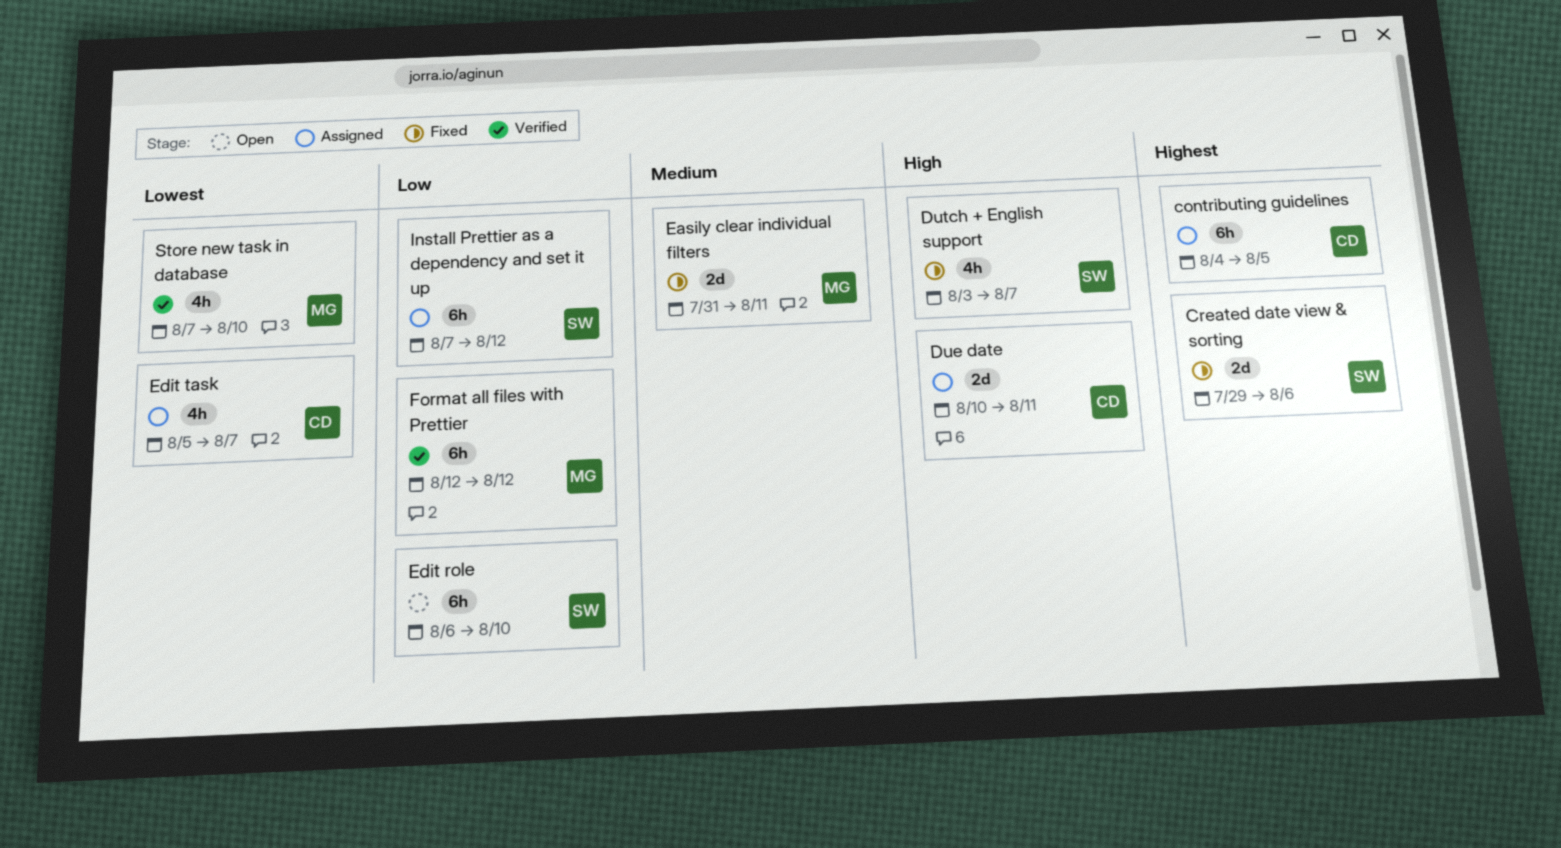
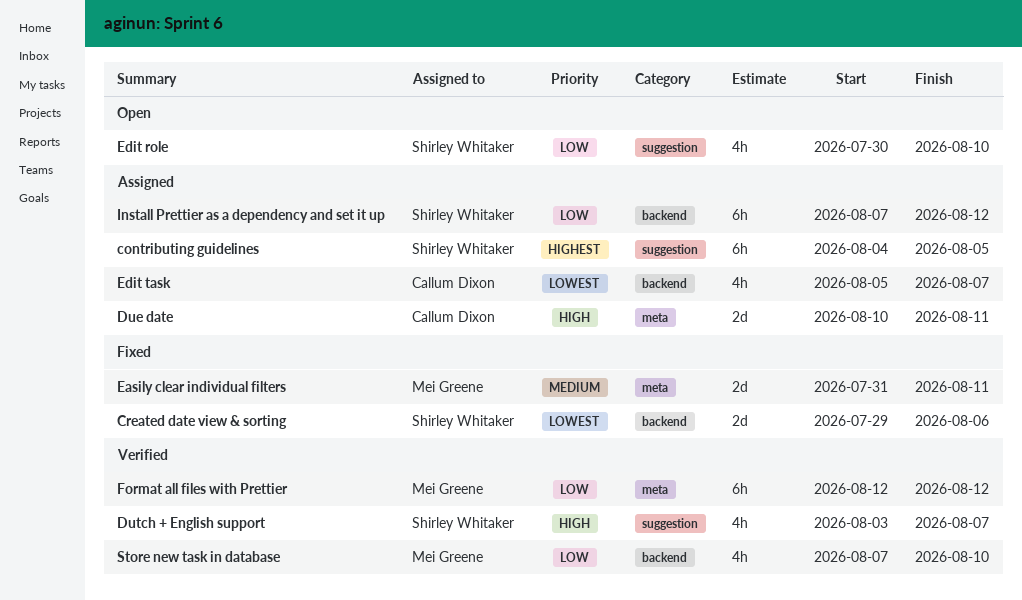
contributing guidelines, owner: Callum Dixon -> Shirley Whitaker
Created date view & sorting, priority: Highest -> Lowest
Dutch + English support, status: Fixed -> Verified
Edit role, estimate: 6h -> 4h
Edit role, start: Aug 6 -> Jul 30
Store new task in database, priority: Lowest -> Low

